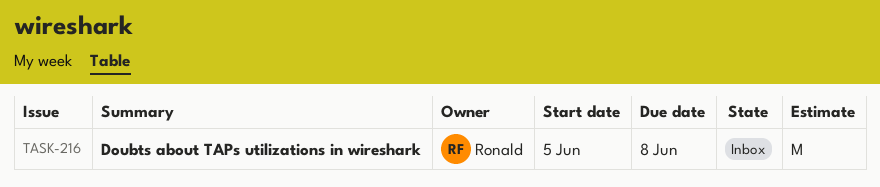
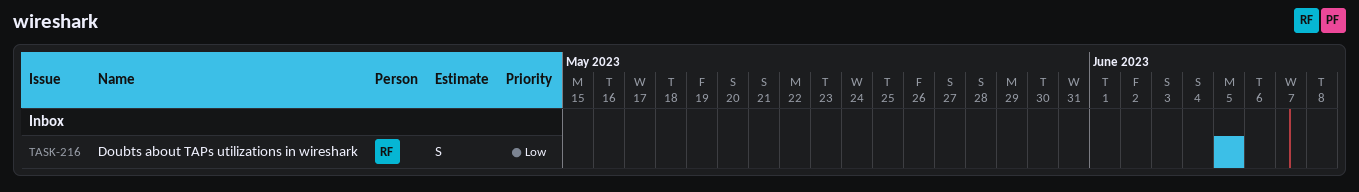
TASK-216, estimate: M -> S
TASK-216, due: Jun 8 -> Jun 5

